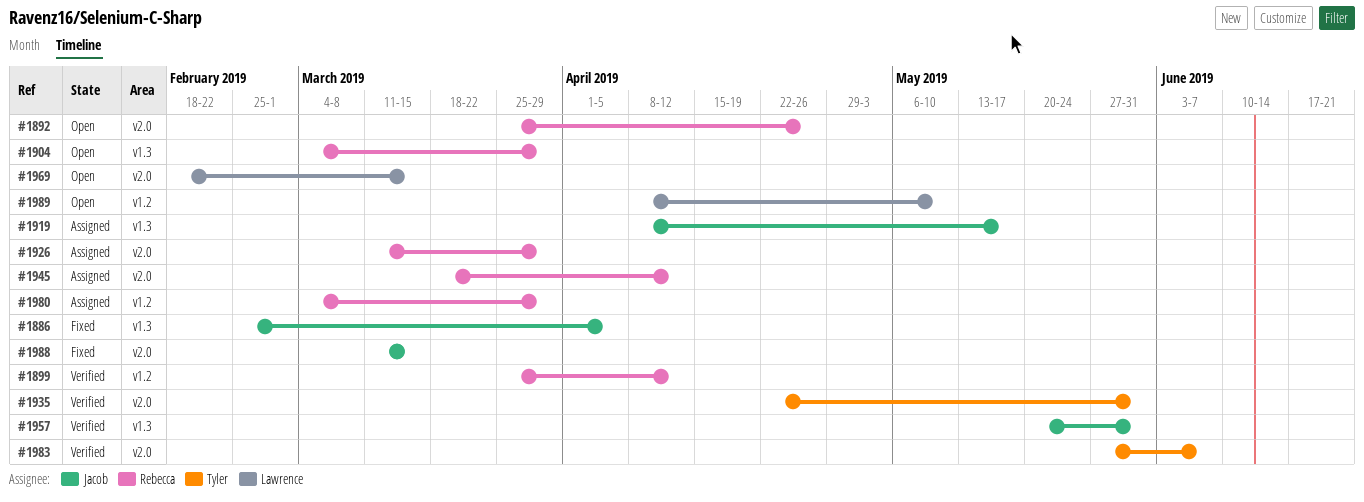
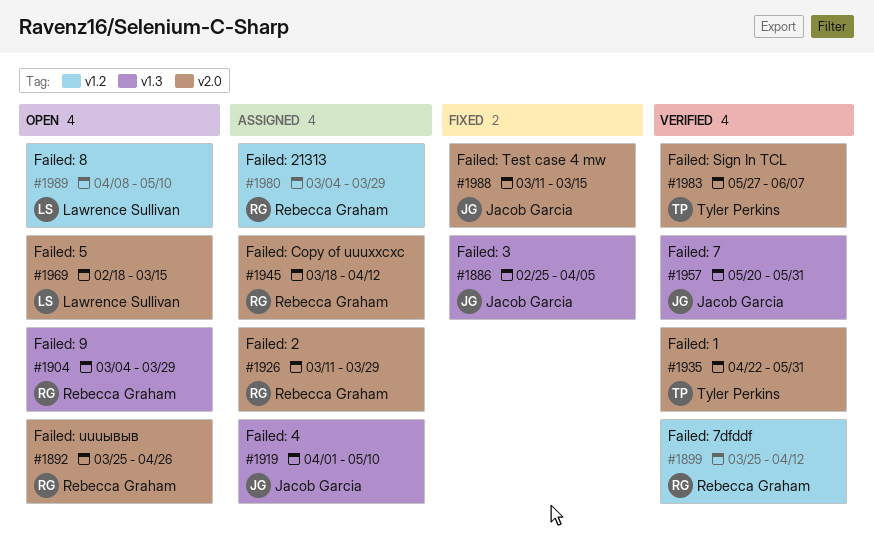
#1919, start: Apr 8 -> Apr 1
#1919, due: May 17 -> May 10

